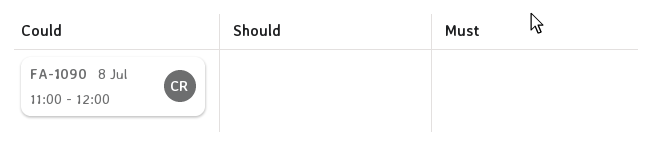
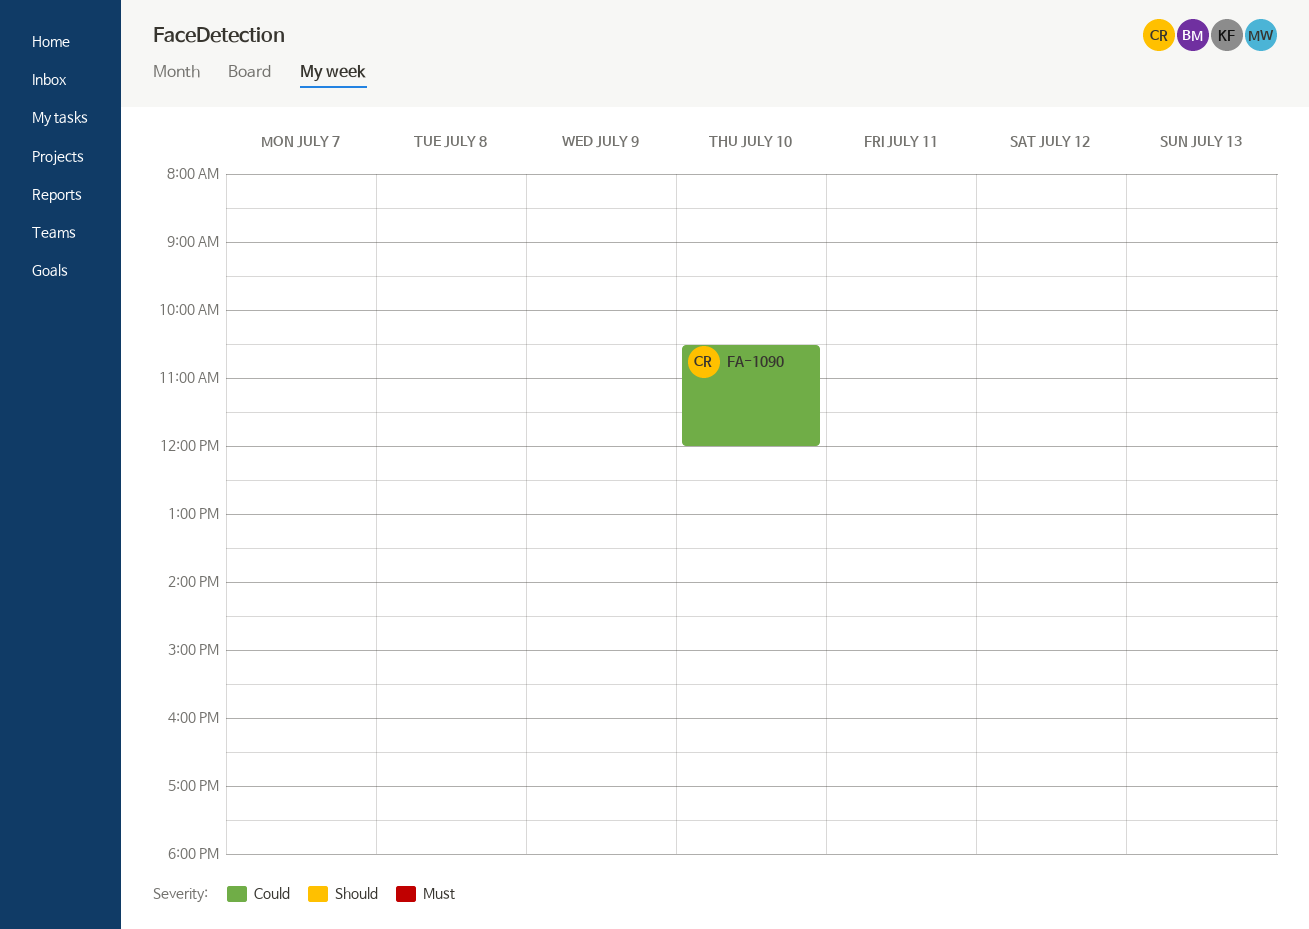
FA-1090, day: Jul 8 -> Jul 10
FA-1090, begins: 11:00 -> 10:30

